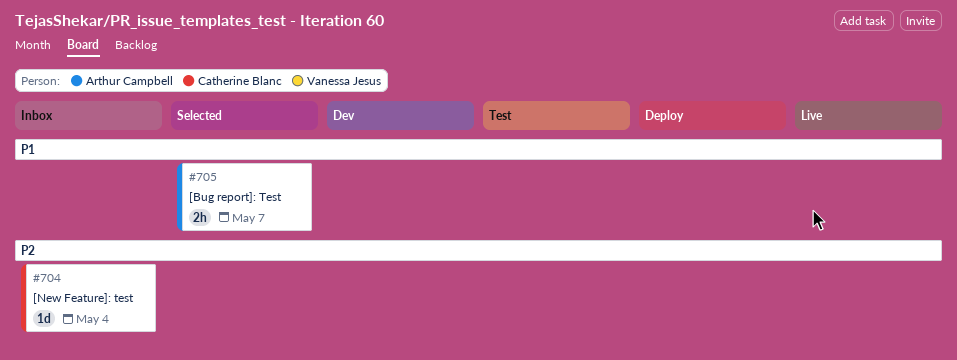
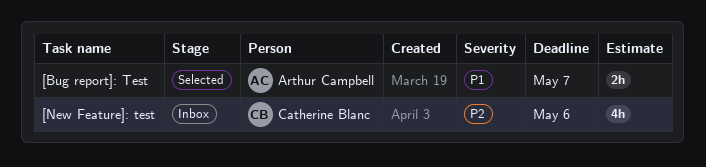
[New Feature]: test, estimate: 1d -> 4h
[New Feature]: test, due: May 4 -> May 6

